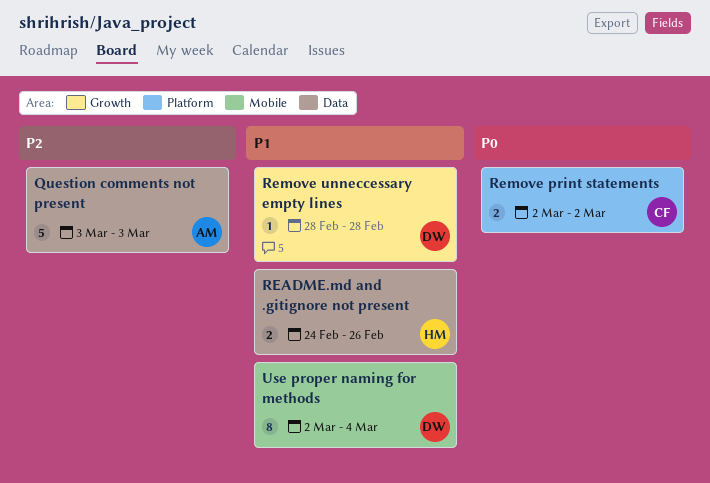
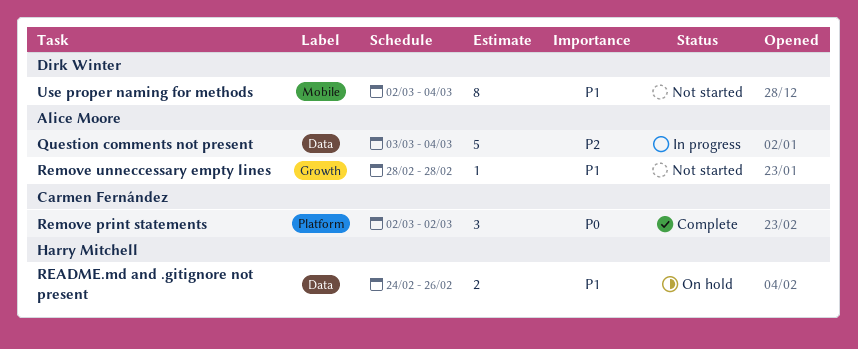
Question comments not present, due: Mar 3 -> Mar 4
Remove print statements, estimate: 2 -> 3
Remove unneccessary empty lines, owner: Dirk Winter -> Alice Moore

